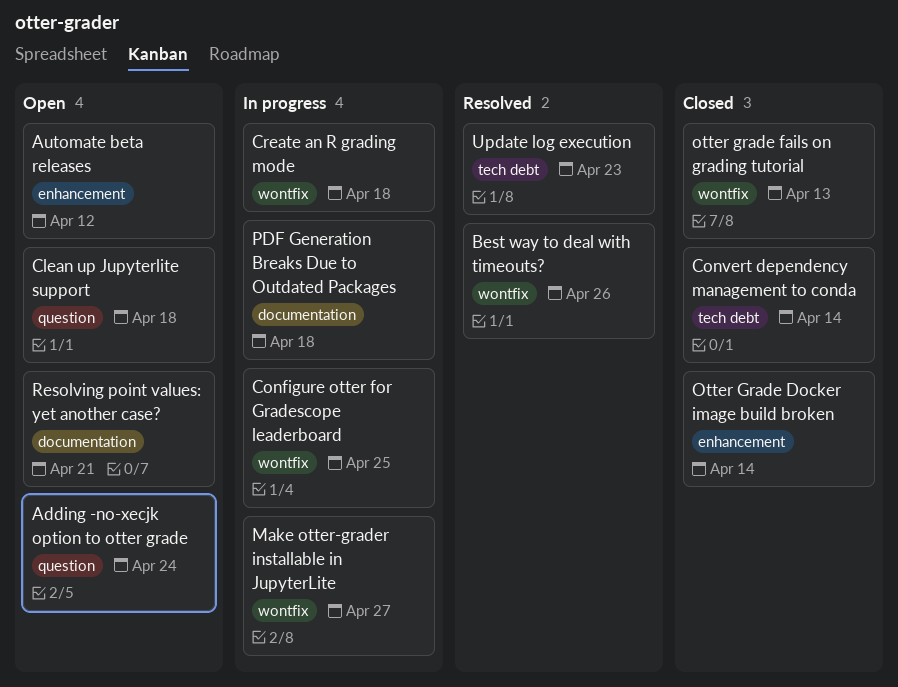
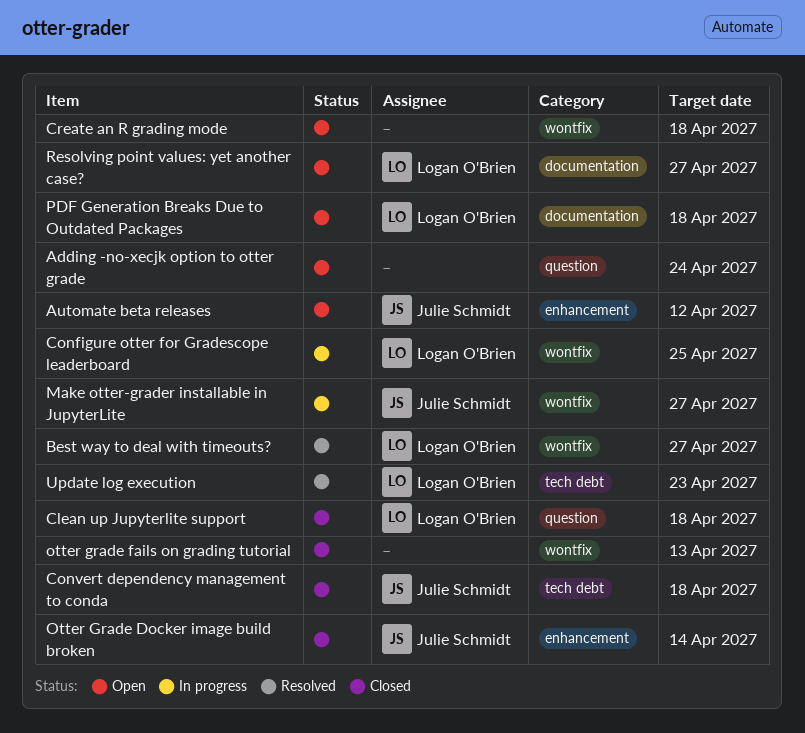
Best way to deal with timeouts?, due: Apr 26 -> Apr 27
Clean up Jupyterlite support, status: Open -> Closed
Convert dependency management to conda, due: Apr 14 -> Apr 18
Create an R grading mode, status: In progress -> Open
PDF Generation Breaks Due to Outdated Packages, status: In progress -> Open
Resolving point values: yet another case?, due: Apr 21 -> Apr 27

